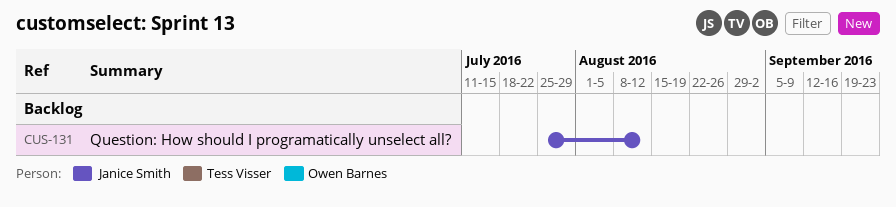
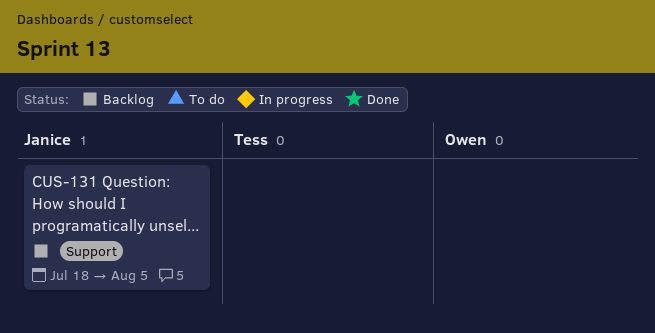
CUS-131, start: Jul 25 -> Jul 18
CUS-131, due: Aug 12 -> Aug 5

